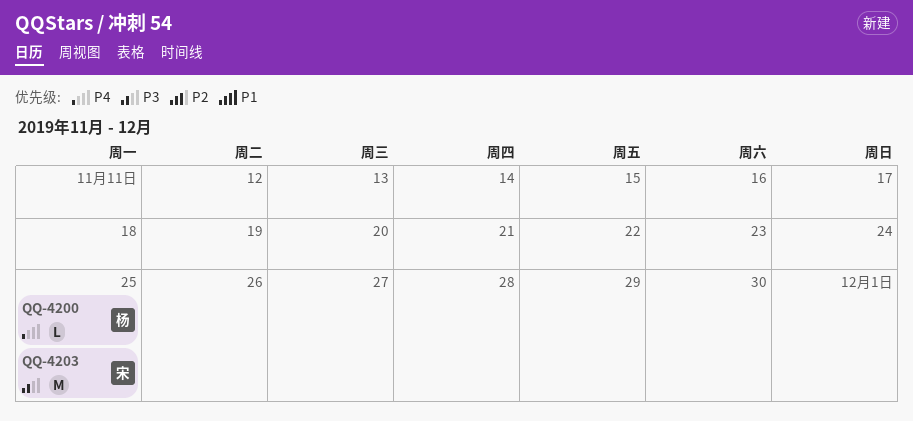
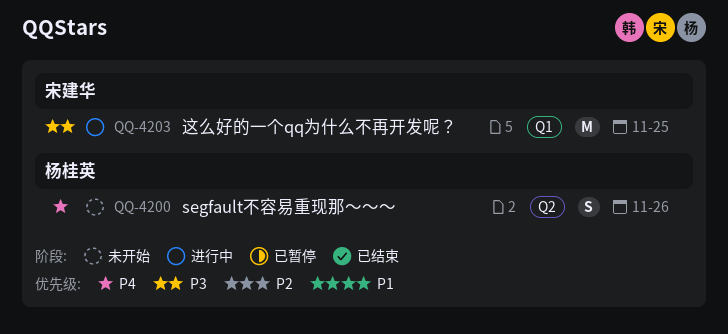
QQ-4200, estimate: L -> S
QQ-4200, due: Nov 25 -> Nov 26

